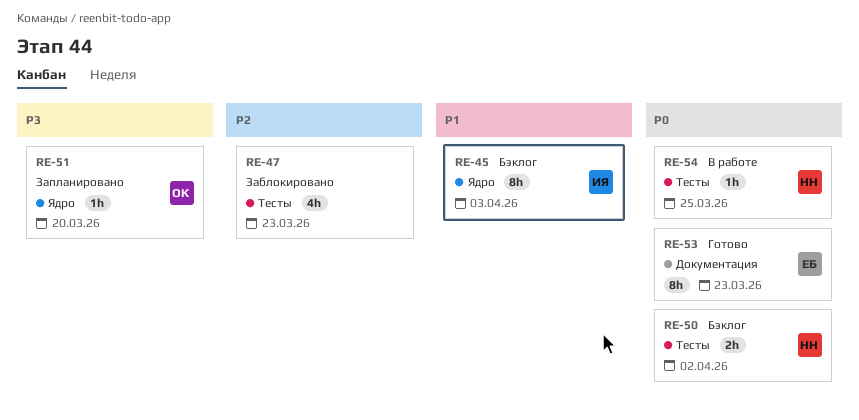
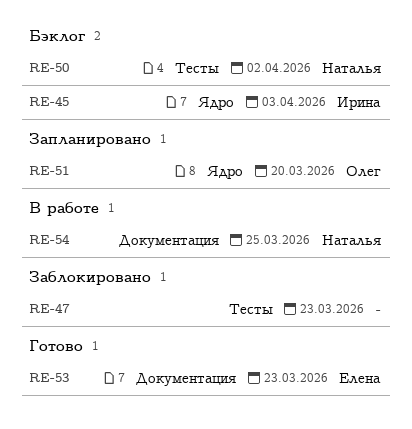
RE-54, label: Тесты -> Документация

